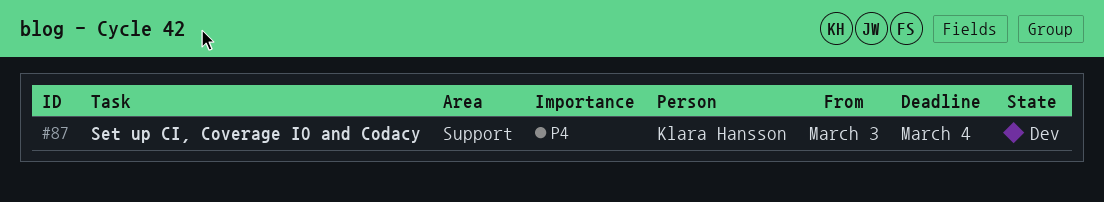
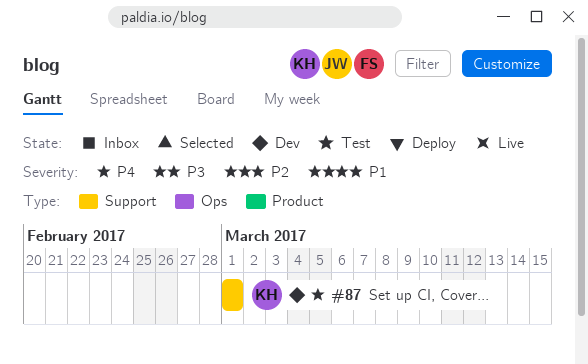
#87, start: Mar 3 -> Mar 1
#87, due: Mar 4 -> Mar 1

